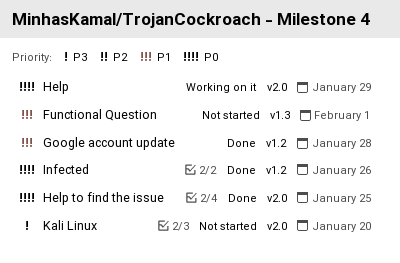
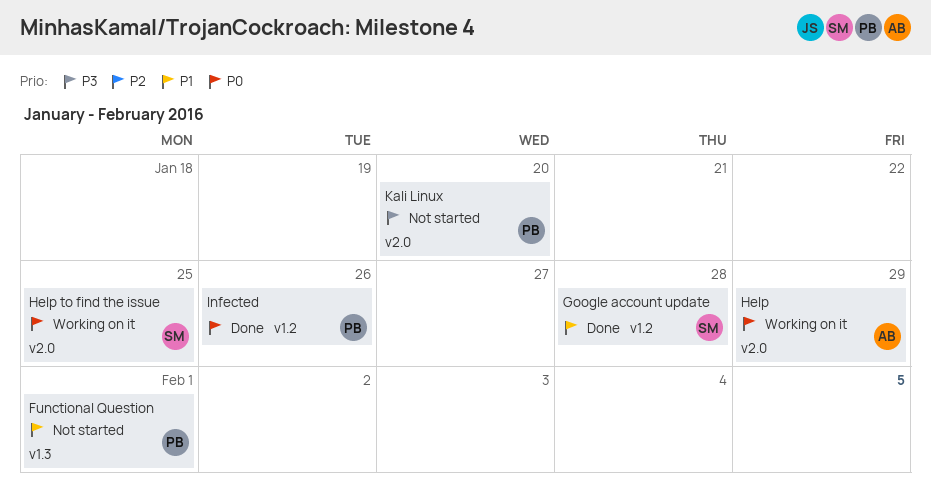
Help to find the issue, status: Done -> Working on it

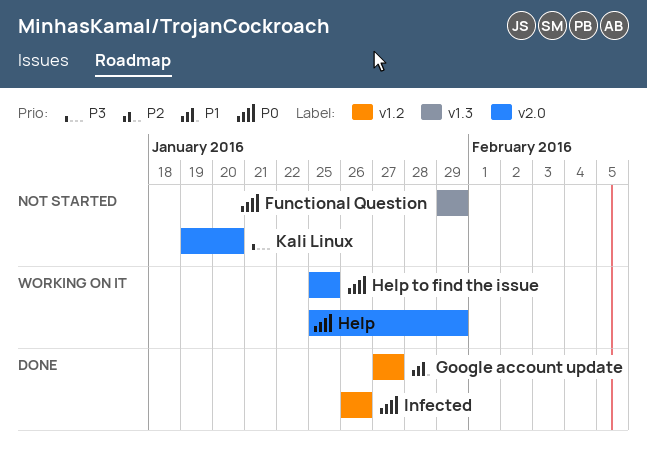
Functional Question, priority: P1 -> P0
Functional Question, due: Feb 1 -> Jan 29
Google account update, due: Jan 28 -> Jan 27

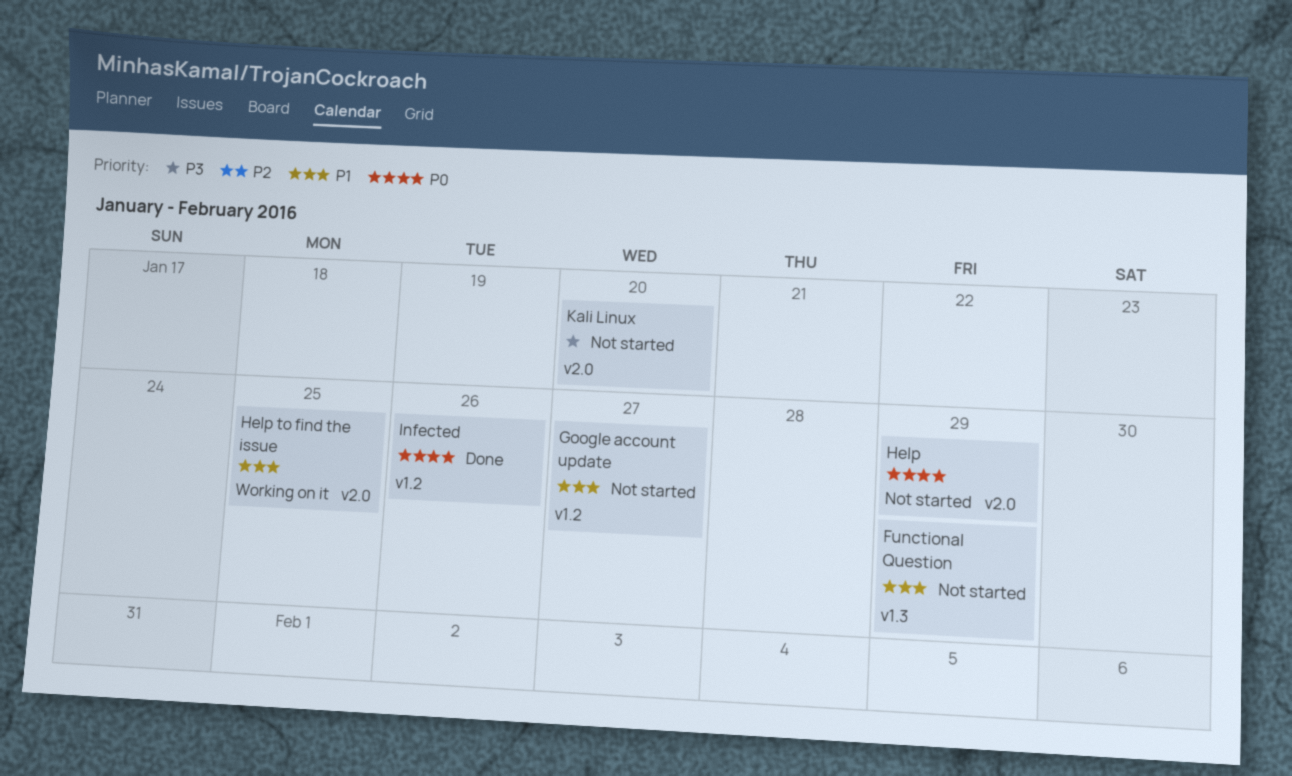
Functional Question, priority: P0 -> P1
Google account update, status: Done -> Not started
Help, status: Working on it -> Not started
Help to find the issue, priority: P0 -> P1

